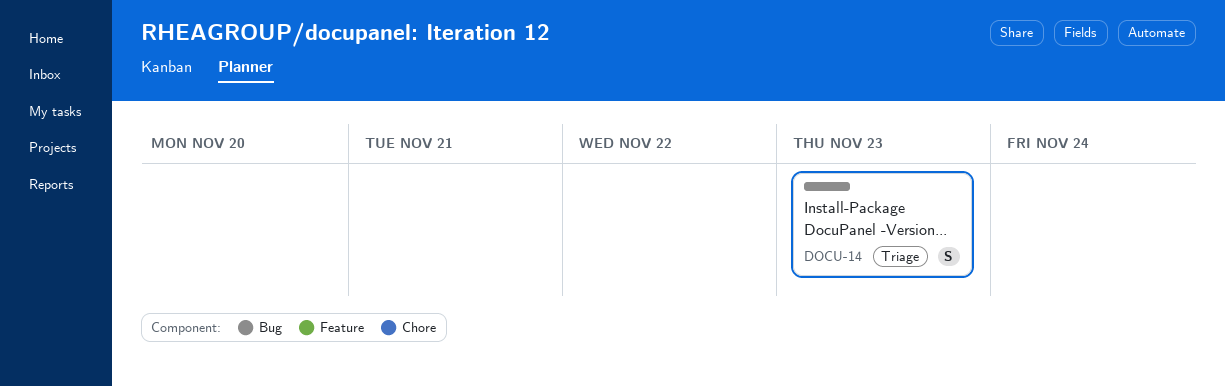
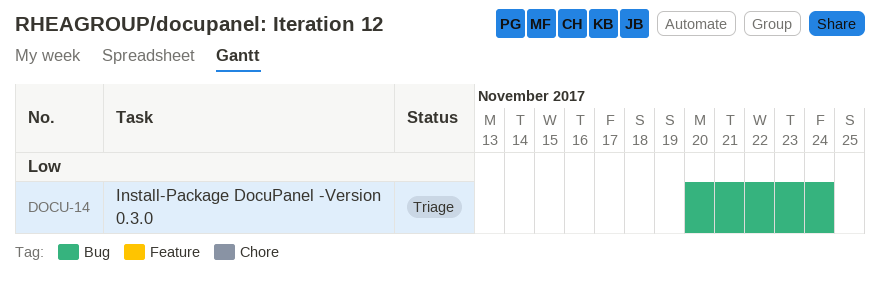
DOCU-14, due: Nov 23 -> Nov 24

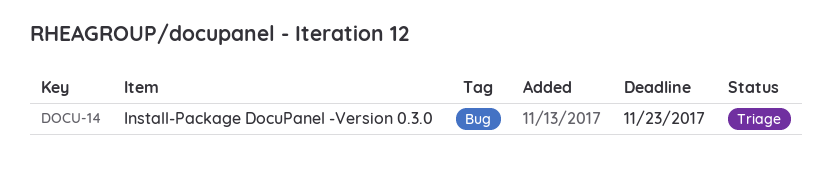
DOCU-14, due: Nov 24 -> Nov 23

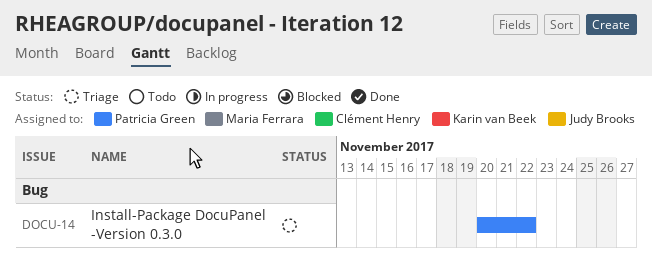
DOCU-14, due: Nov 23 -> Nov 22

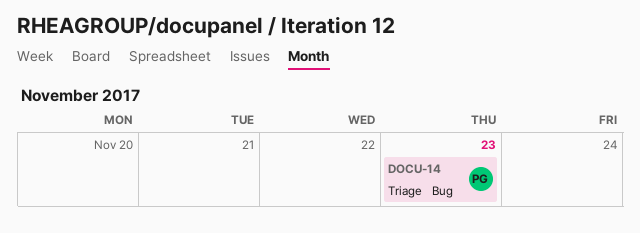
DOCU-14, due: Nov 22 -> Nov 23

